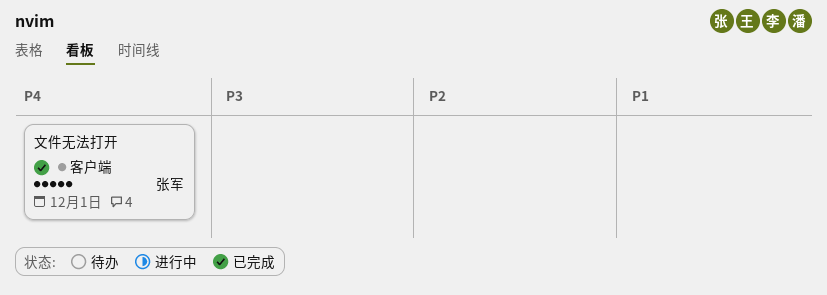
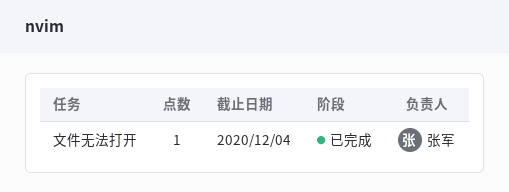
文件无法打开, estimate: 5 -> 1
文件无法打开, due: Dec 1 -> Dec 4

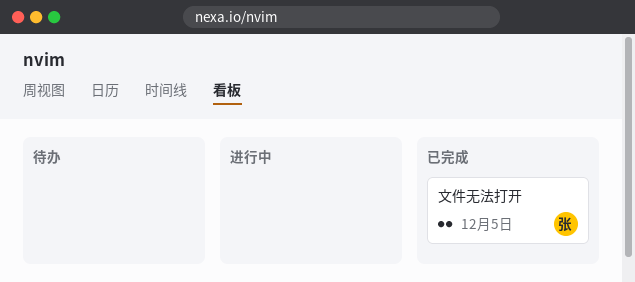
文件无法打开, estimate: 1 -> 2
文件无法打开, due: Dec 4 -> Dec 5

